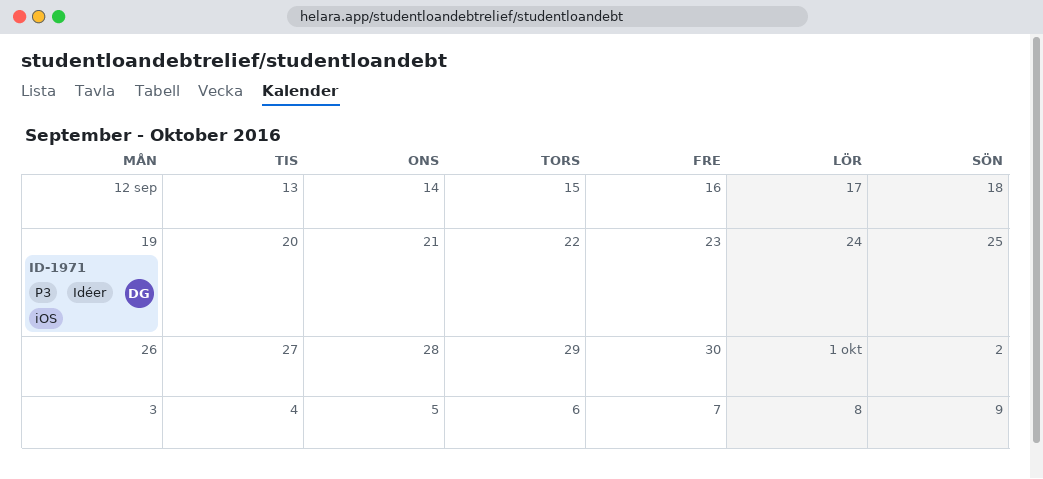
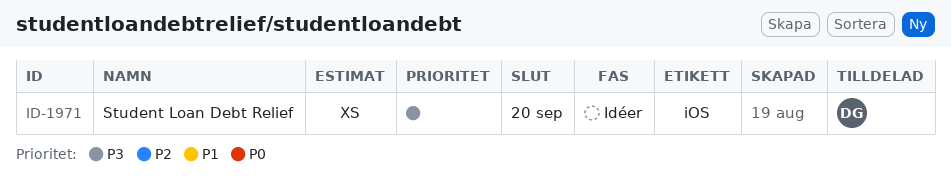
ID-1971, due: Sep 19 -> Sep 20

